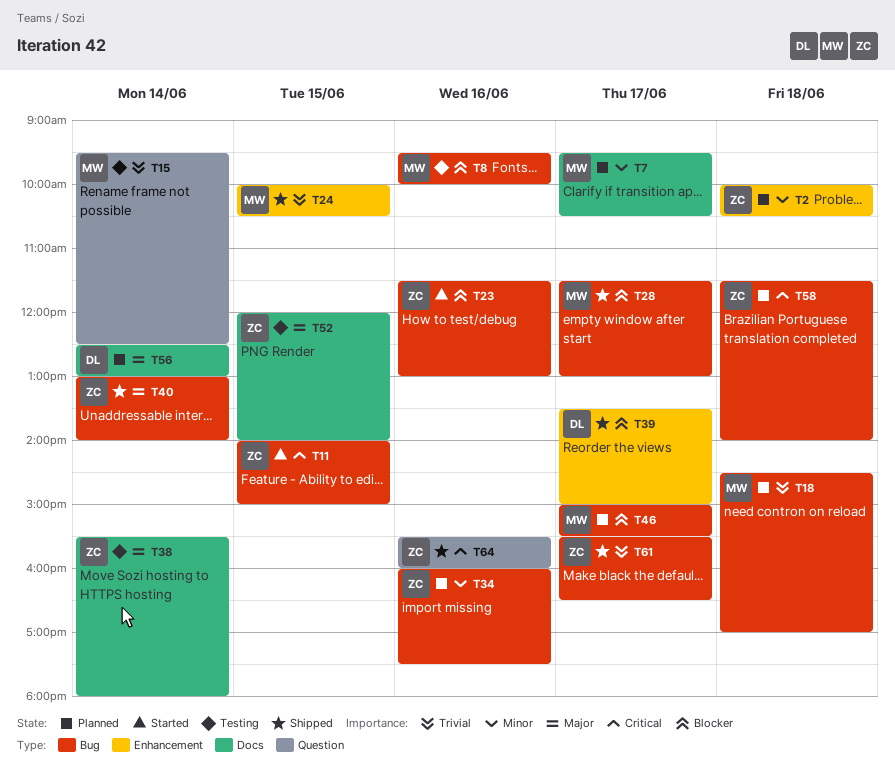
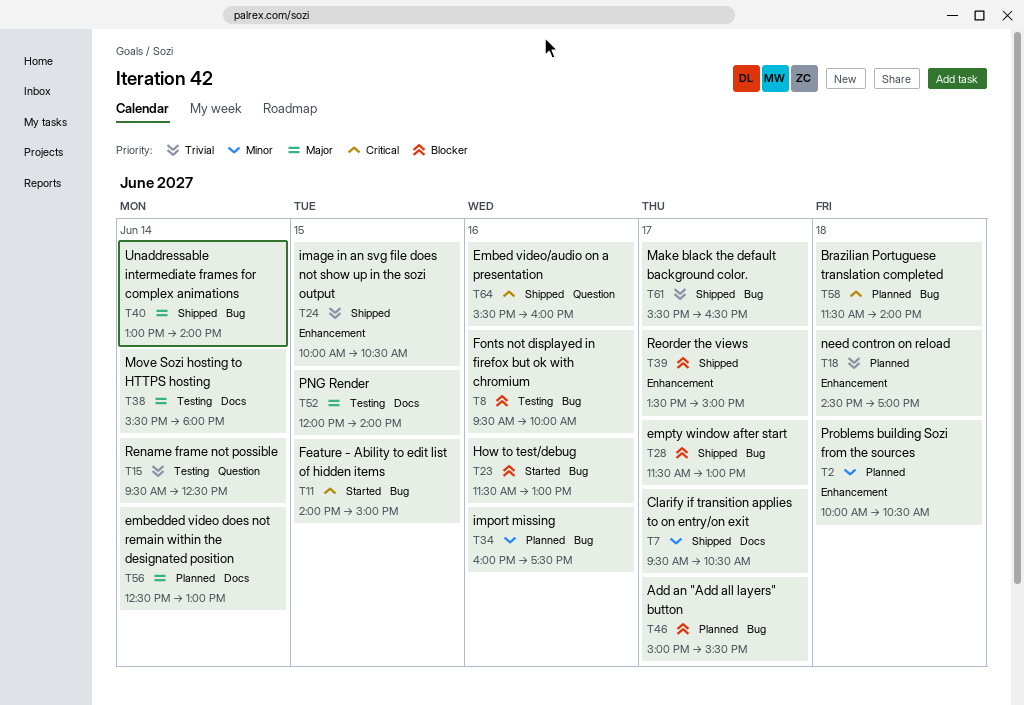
T7, status: Planned -> Shipped
T18, label: Bug -> Enhancement

